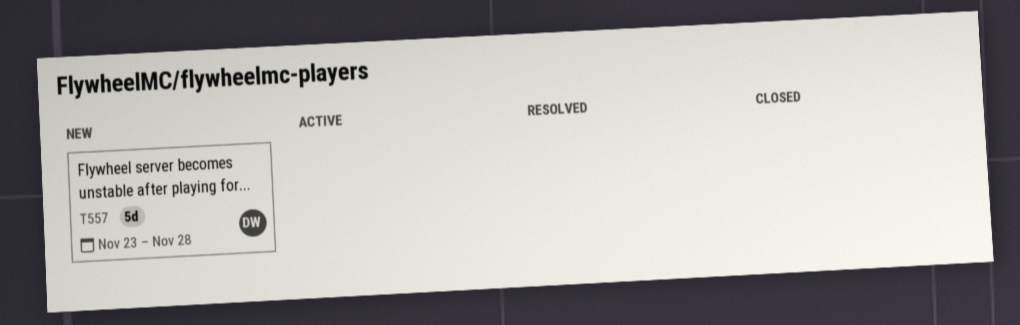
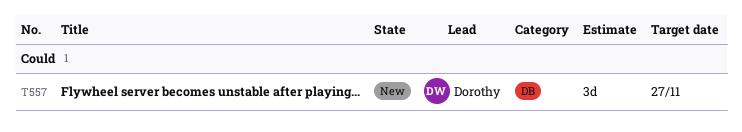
T557, estimate: 5d -> 3d
T557, due: Nov 28 -> Nov 27

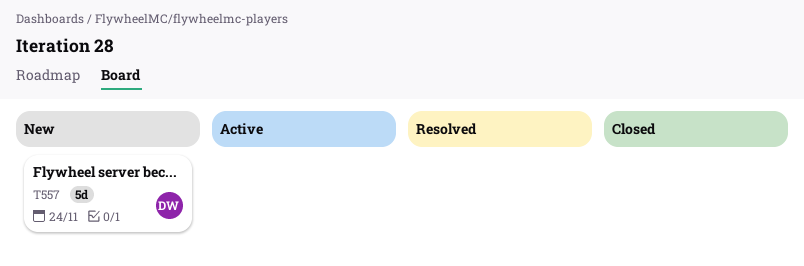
T557, estimate: 3d -> 5d
T557, due: Nov 27 -> Nov 24

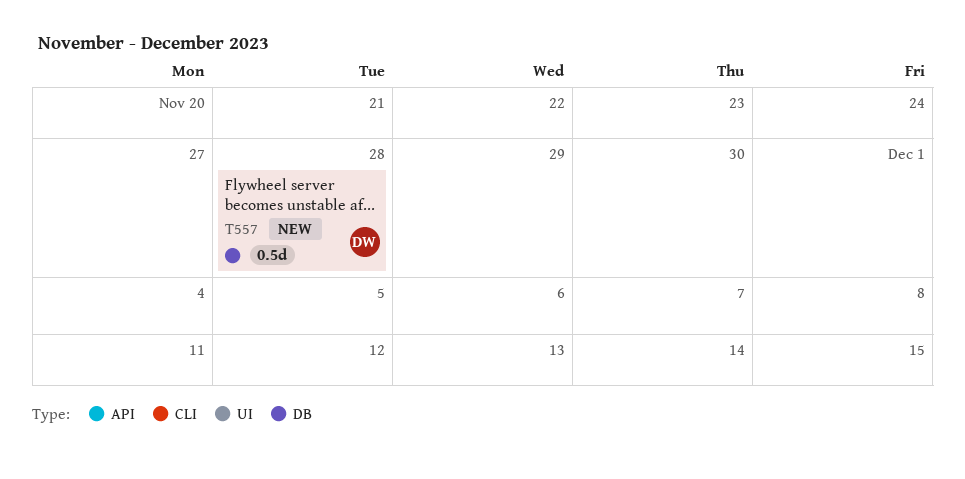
T557, estimate: 5d -> 0.5d
T557, due: Nov 24 -> Nov 28

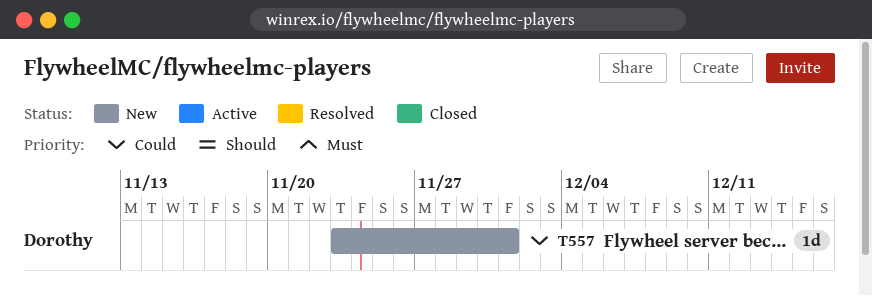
T557, estimate: 0.5d -> 1d
T557, due: Nov 28 -> Dec 1

